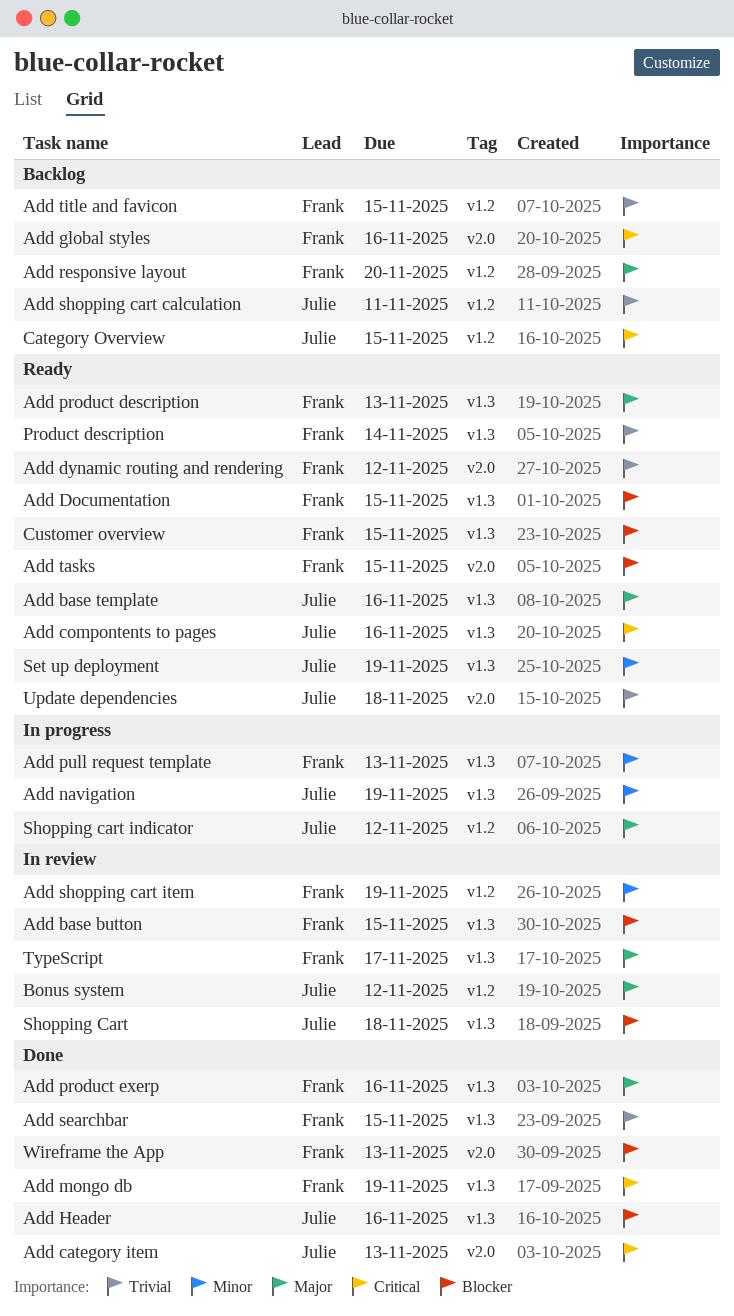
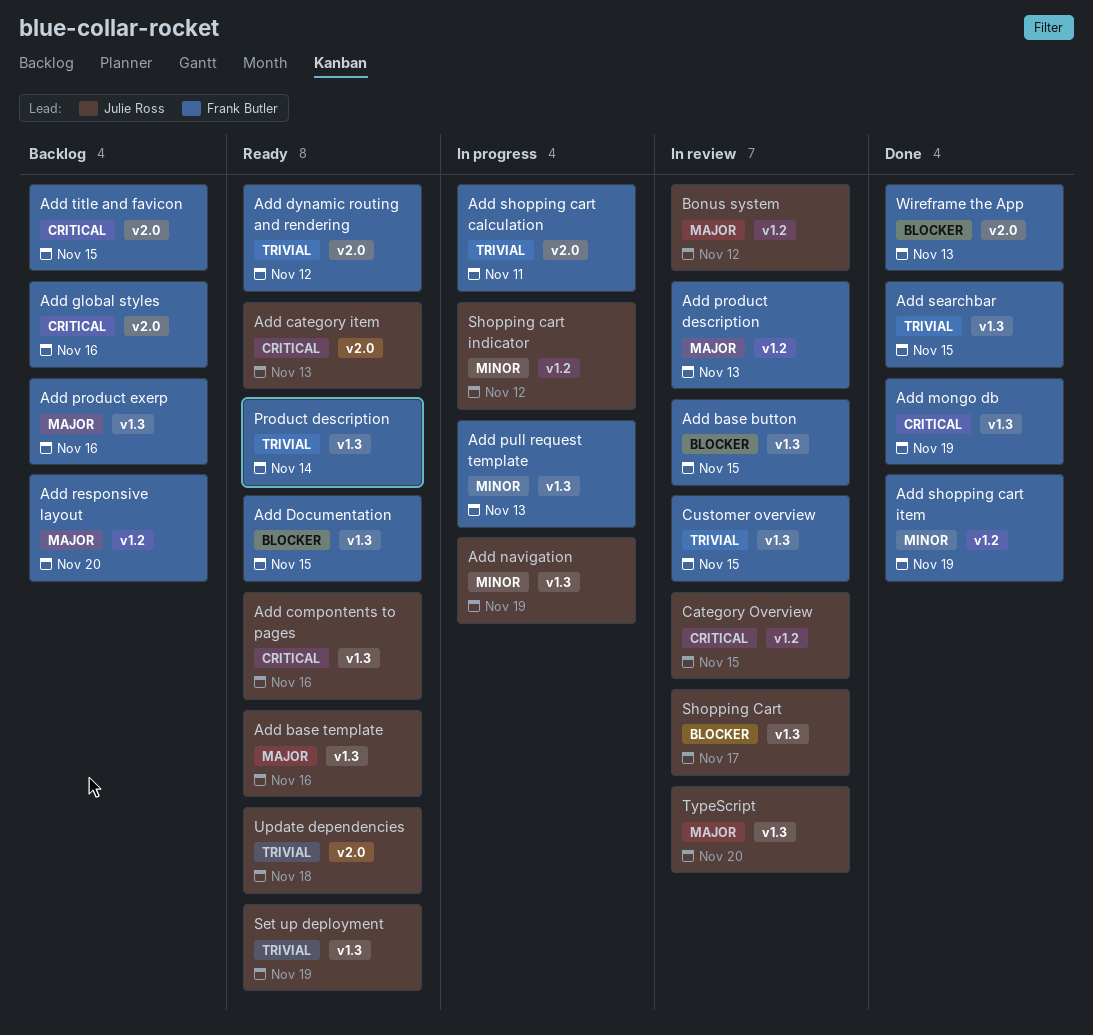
Add category item, status: Done -> Ready
Add Header: present -> none
Add product description, status: Ready -> In review
Add product description, label: v1.3 -> v1.2
Add product exerp, status: Done -> Backlog
Add shopping cart calculation, status: Backlog -> In progress
Add shopping cart calculation, owner: Julie Ross -> Frank Butler
Add shopping cart calculation, label: v1.2 -> v2.0
Add shopping cart item, status: In review -> Done
Add tasks: present -> none
Add title and favicon, priority: Trivial -> Critical
Add title and favicon, label: v1.2 -> v2.0
Category Overview, status: Backlog -> In review
Customer overview, status: Ready -> In review
Customer overview, priority: Blocker -> Trivial
Set up deployment, priority: Minor -> Trivial
Shopping Cart, due: Nov 18 -> Nov 17
Shopping cart indicator, priority: Major -> Minor
TypeScript, owner: Frank Butler -> Julie Ross
TypeScript, due: Nov 17 -> Nov 20

